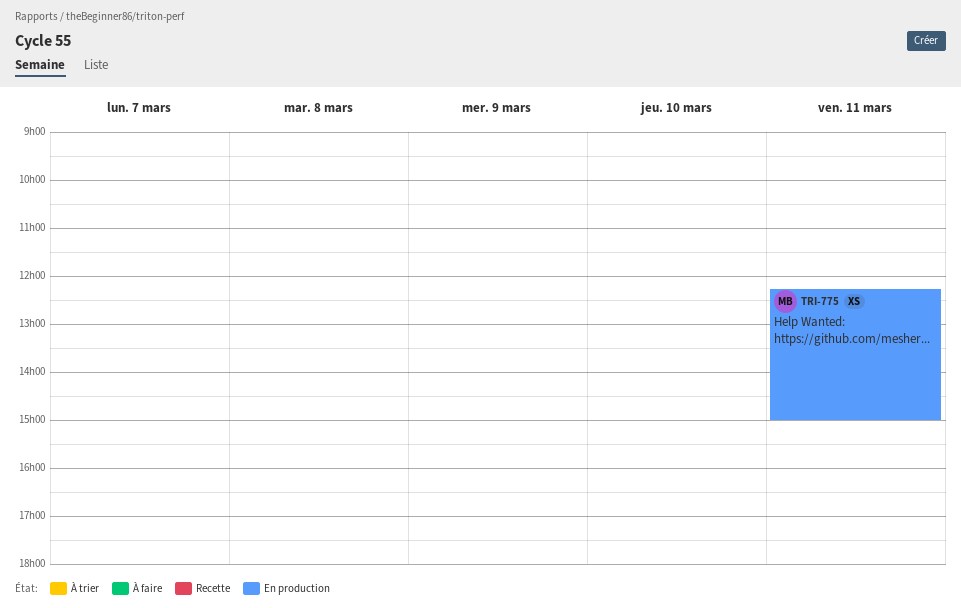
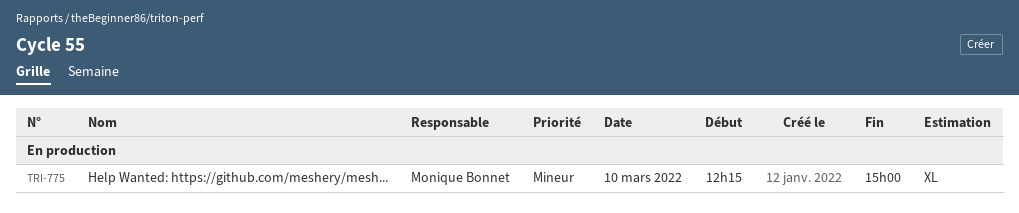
TRI-775, estimate: XS -> XL
TRI-775, day: Mar 11 -> Mar 10

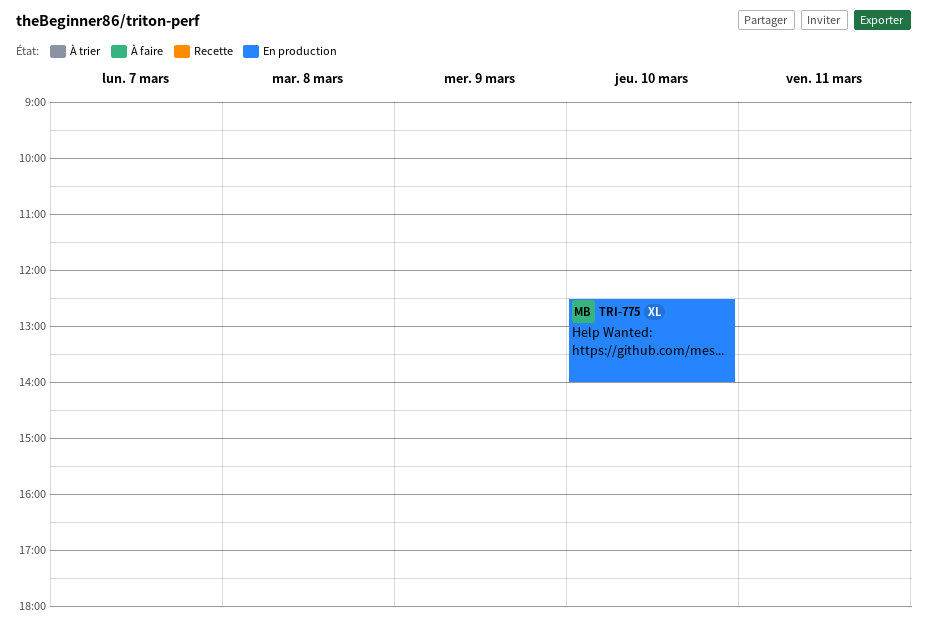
TRI-775, begins: 12:15 -> 12:30
TRI-775, ends: 15:00 -> 14:00

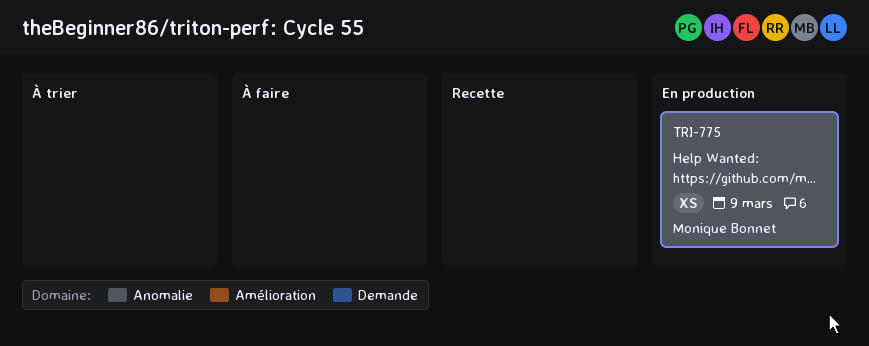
TRI-775, estimate: XL -> XS
TRI-775, day: Mar 10 -> Mar 9

